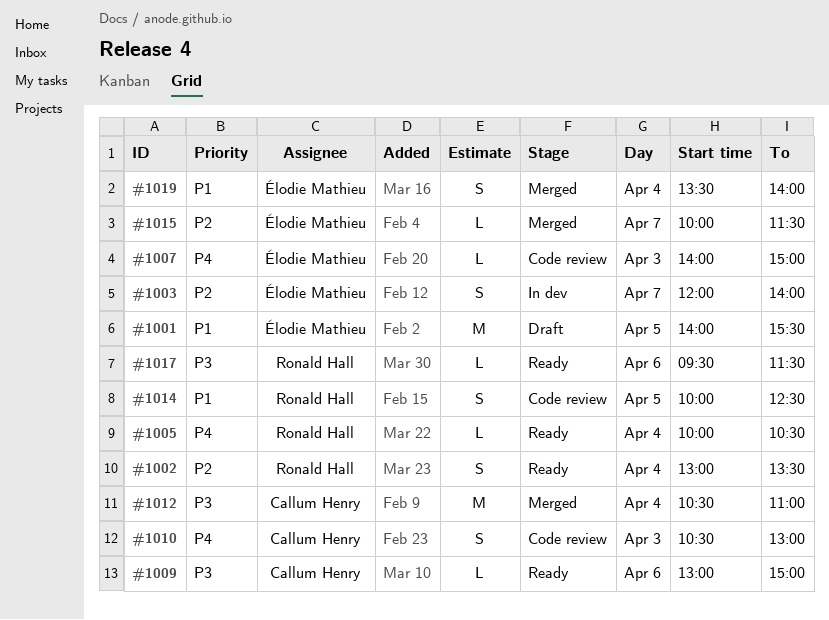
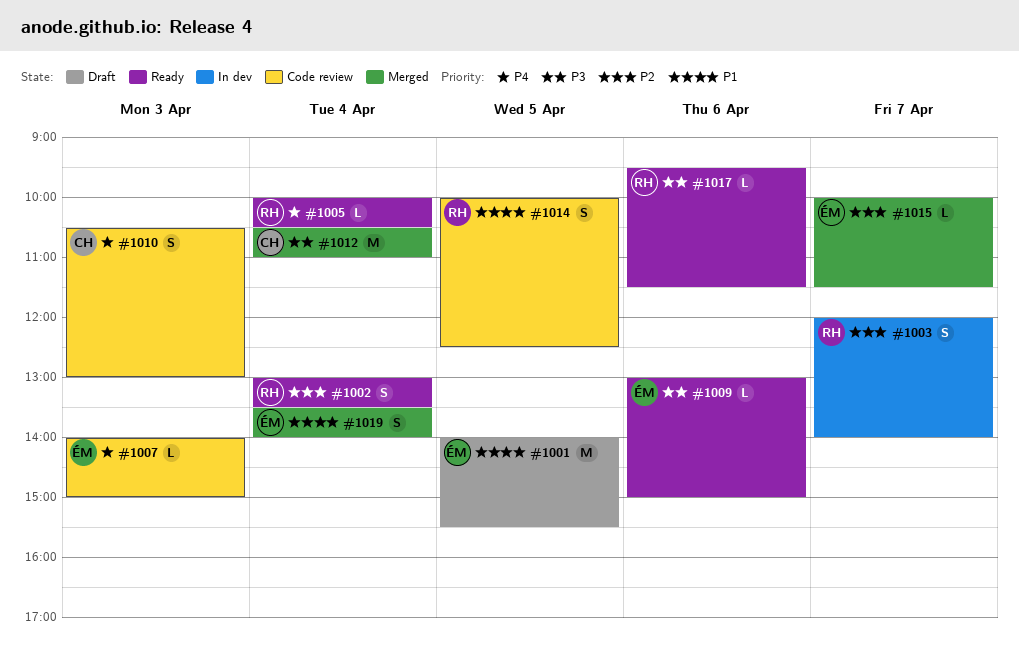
#1003, owner: Élodie Mathieu -> Ronald Hall
#1009, owner: Callum Henry -> Élodie Mathieu

